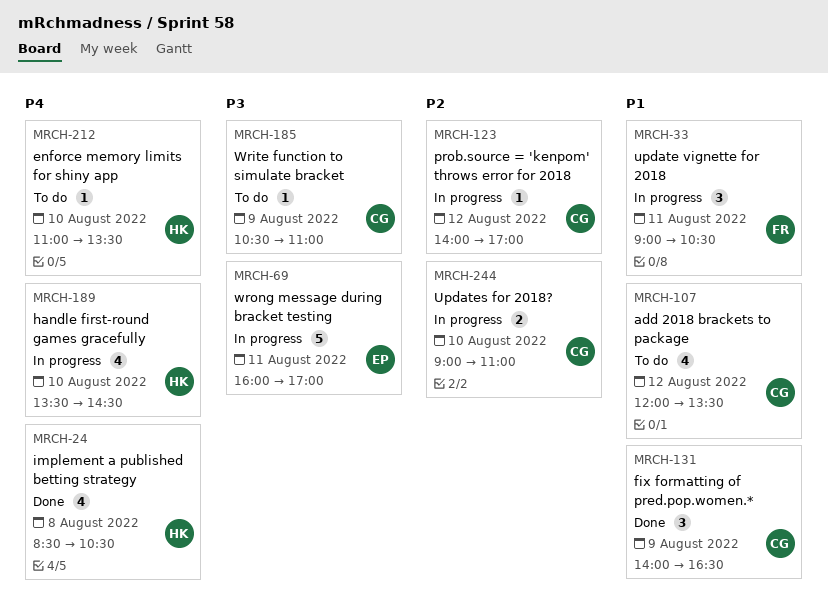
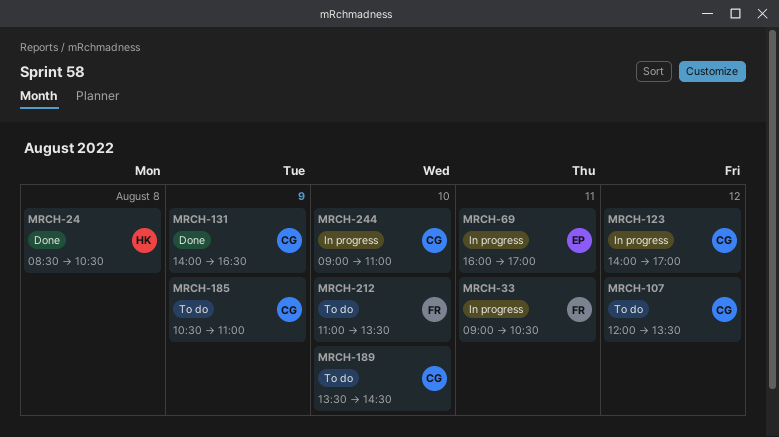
MRCH-189, status: In progress -> To do
MRCH-189, owner: HK -> CG
MRCH-212, owner: HK -> FR

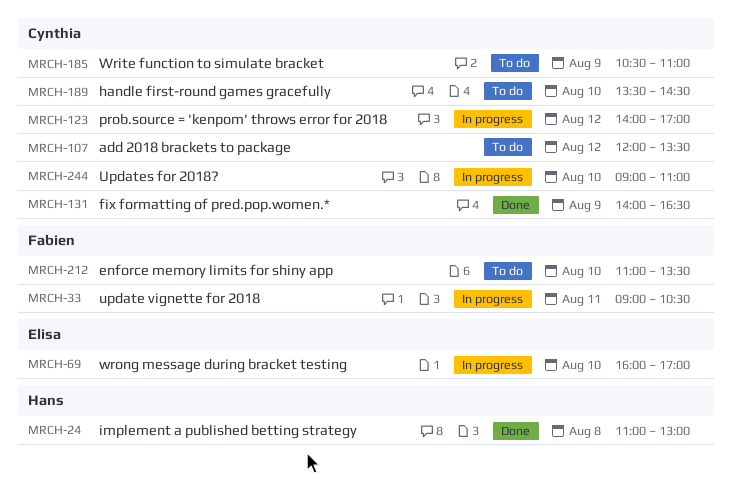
MRCH-24, begins: 08:30 -> 11:00
MRCH-24, ends: 10:30 -> 13:00
MRCH-69, day: Aug 11 -> Aug 10

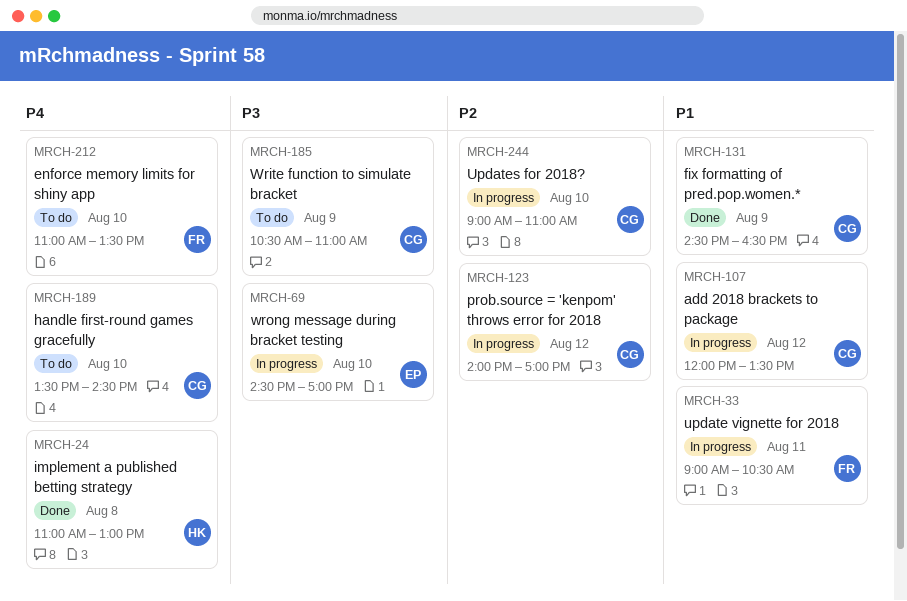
MRCH-69, begins: 16:00 -> 14:30
MRCH-107, status: To do -> In progress
MRCH-131, begins: 14:00 -> 14:30

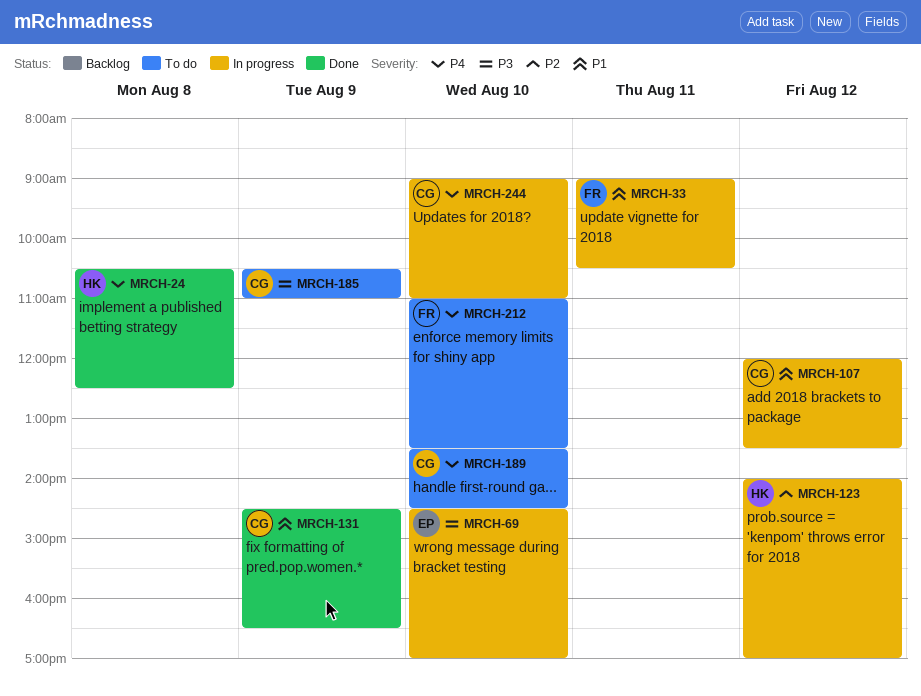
MRCH-24, begins: 11:00 -> 10:30
MRCH-24, ends: 13:00 -> 12:30
MRCH-123, owner: CG -> HK
MRCH-244, priority: P2 -> P4

